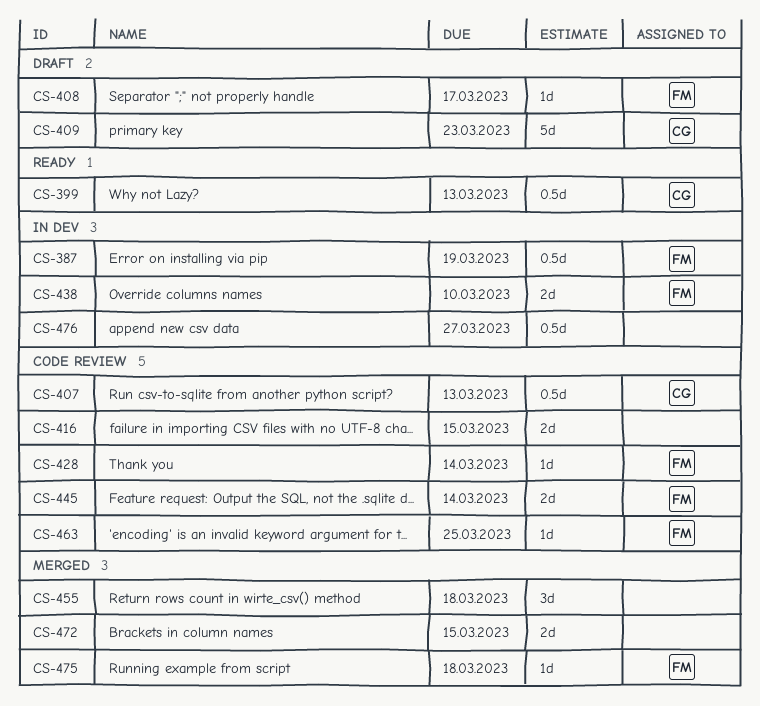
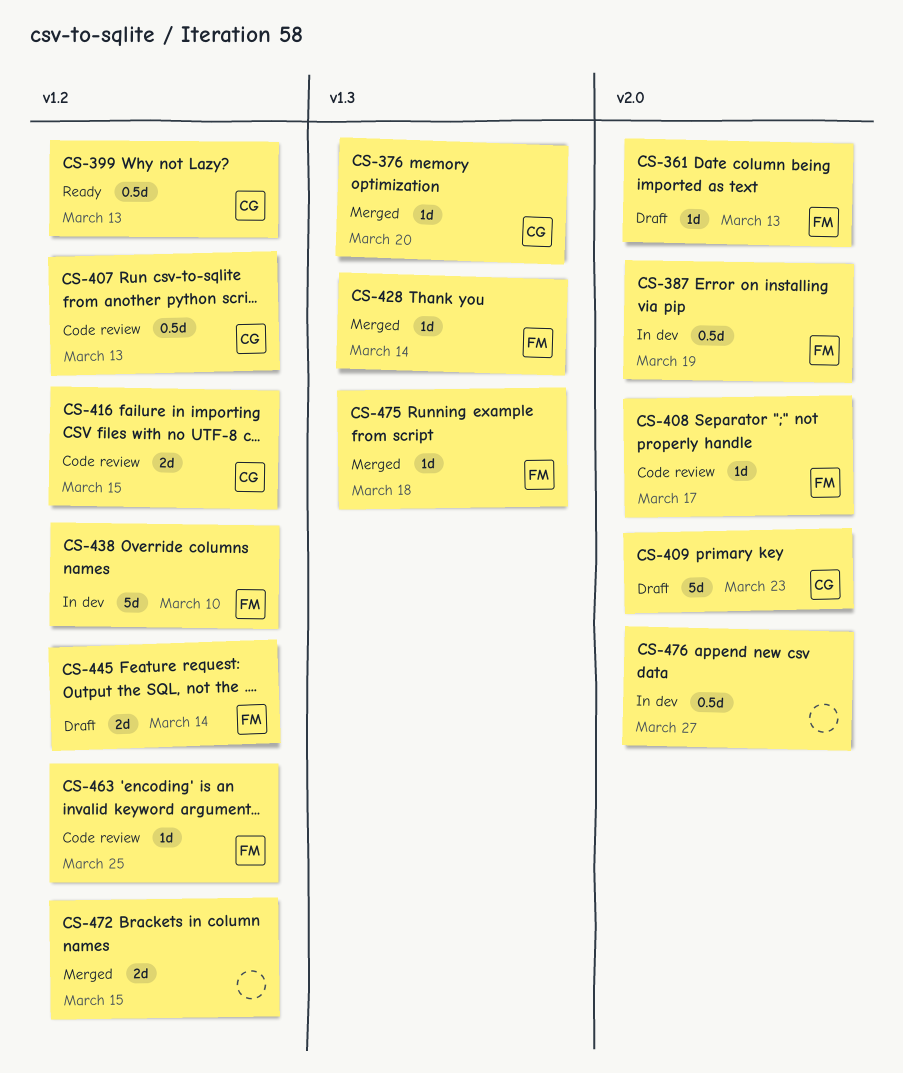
CS-361: none -> present
CS-376: none -> present
CS-408, status: Draft -> Code review
CS-416, owner: none -> CG
CS-428, status: Code review -> Merged
CS-438, estimate: 2d -> 5d
CS-445, status: Code review -> Draft
CS-455: present -> none

